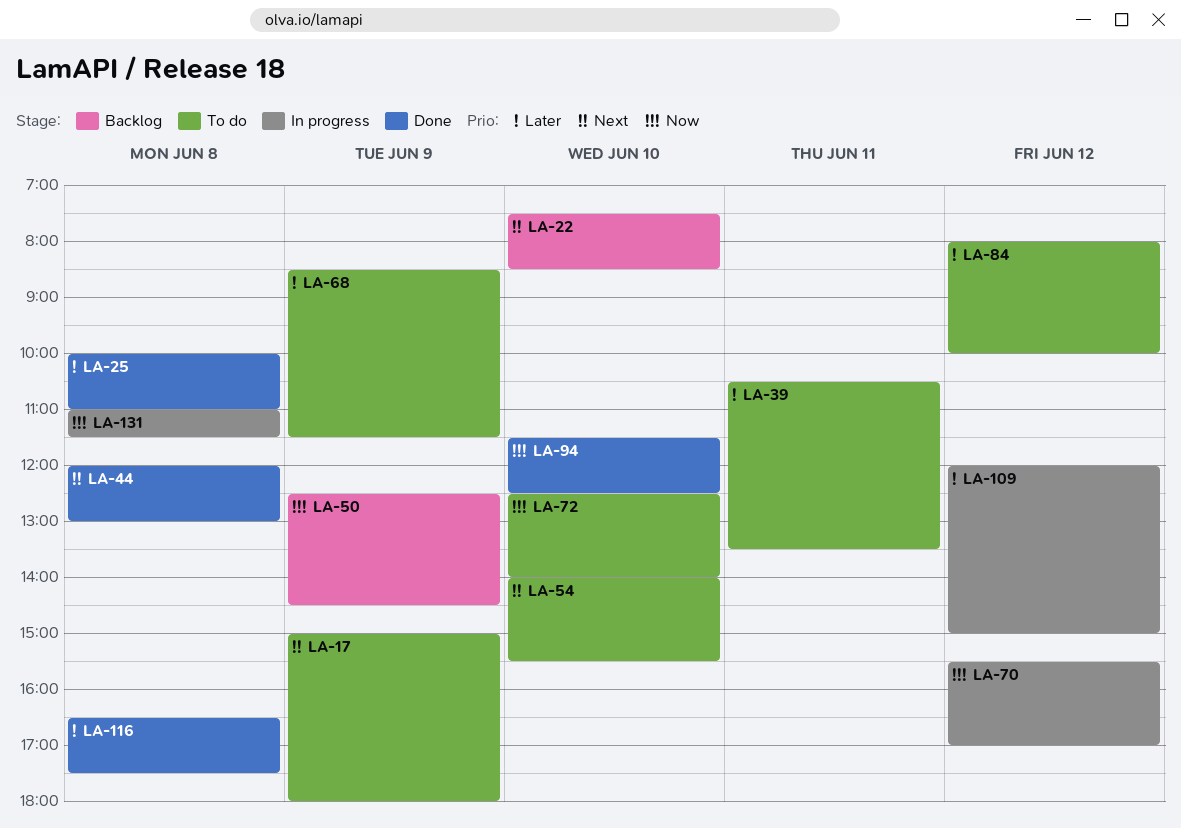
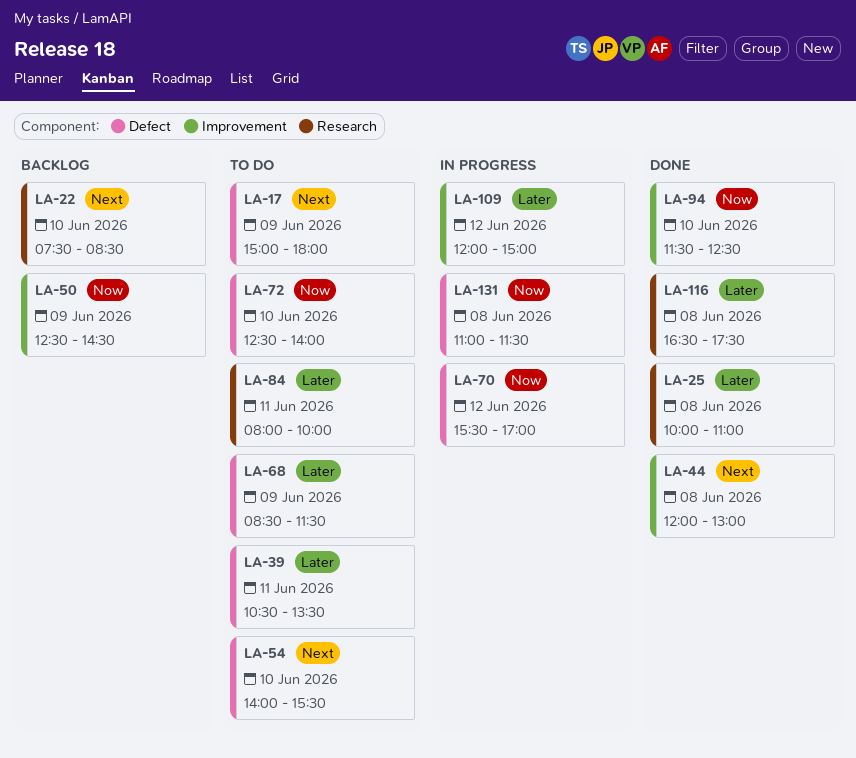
LA-84, day: Jun 12 -> Jun 11

